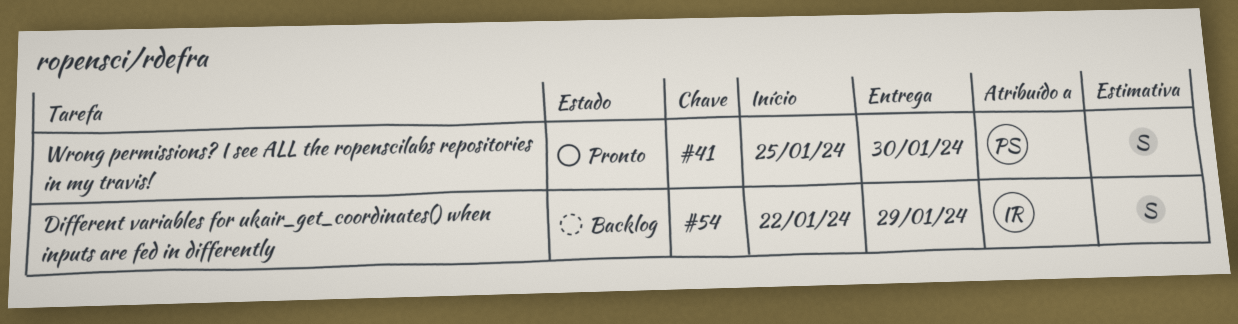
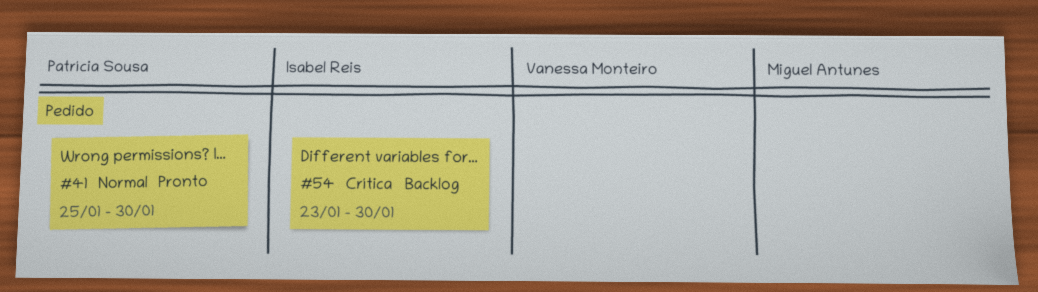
#54, start: Jan 22 -> Jan 23
#54, due: Jan 29 -> Jan 30

